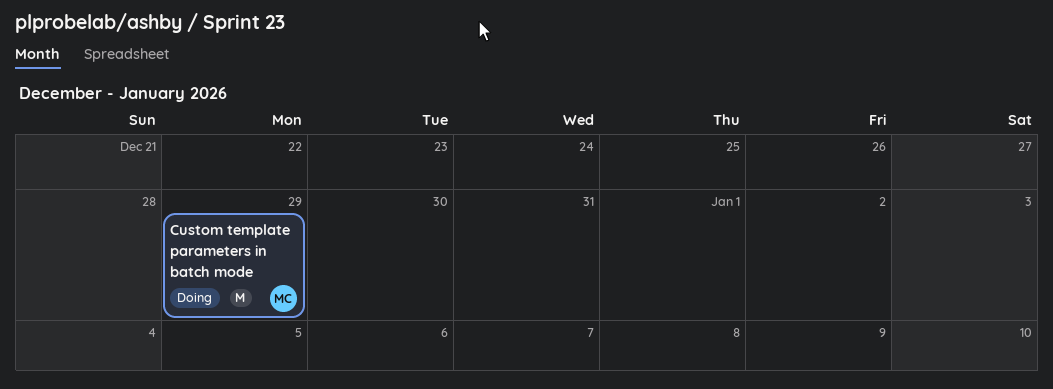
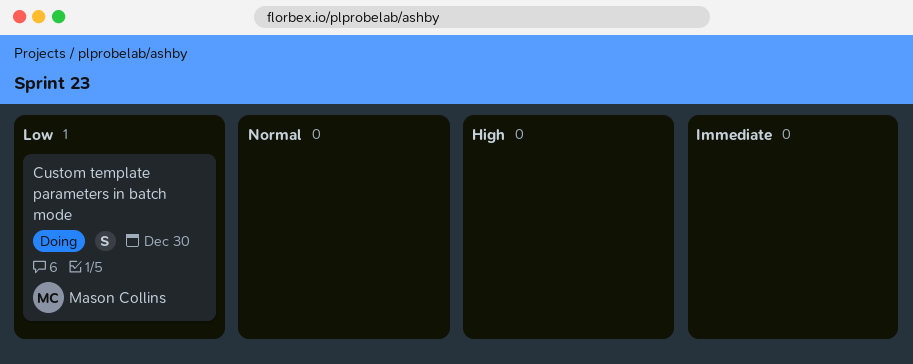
Custom template parameters in batch mode, estimate: M -> S
Custom template parameters in batch mode, due: Dec 29 -> Dec 30

